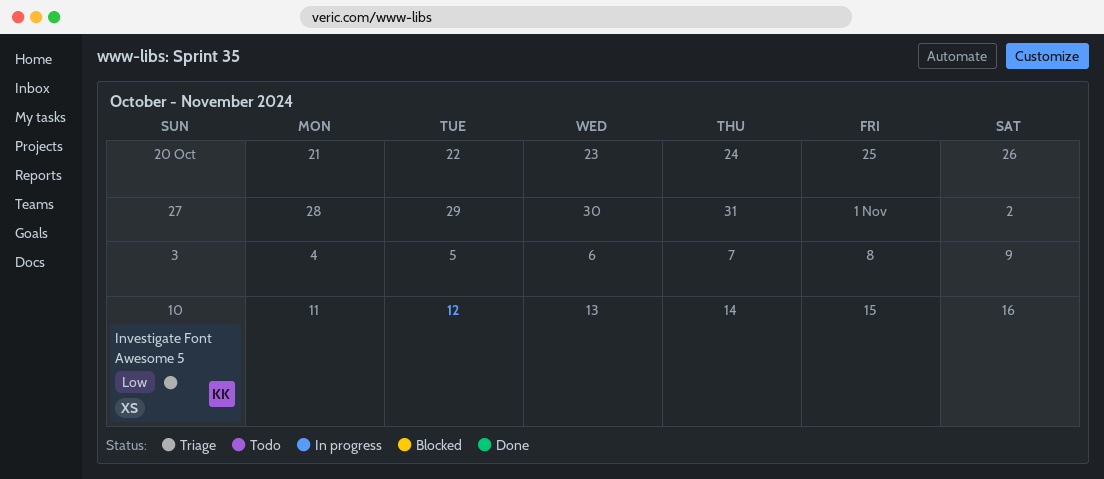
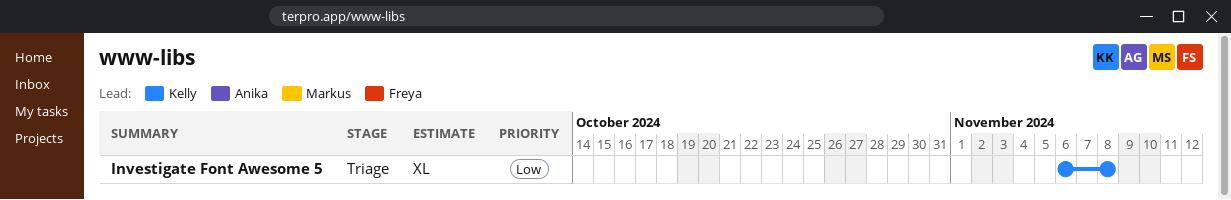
Investigate Font Awesome 5, estimate: XS -> XL
Investigate Font Awesome 5, due: Nov 10 -> Nov 8

